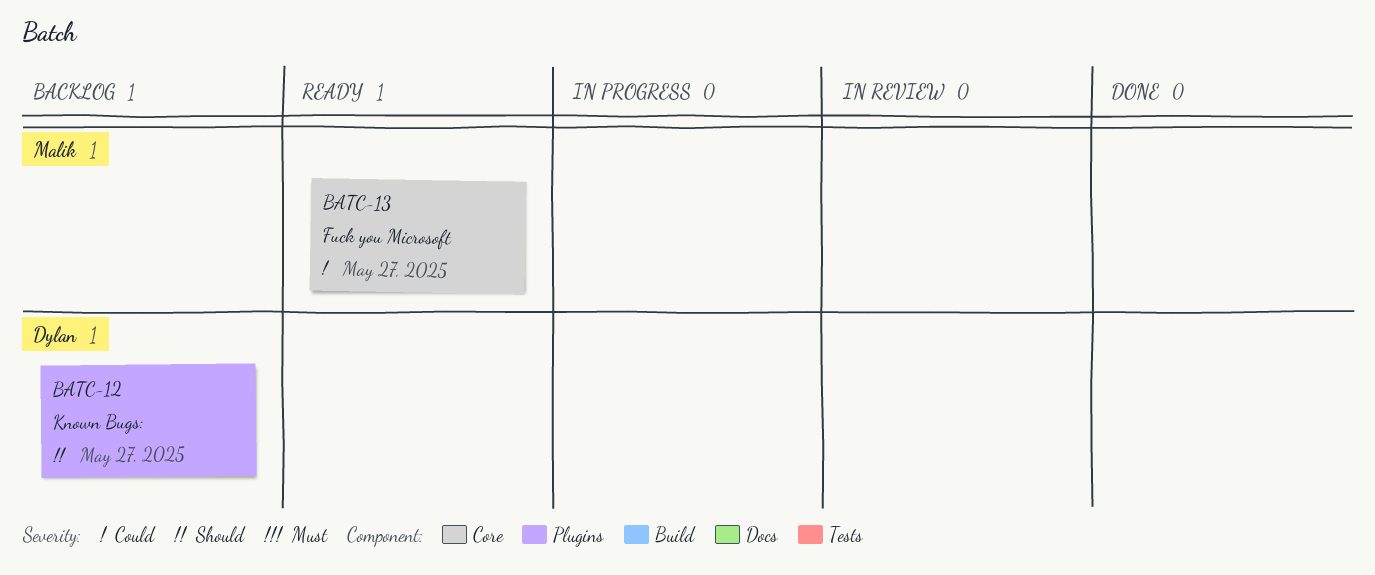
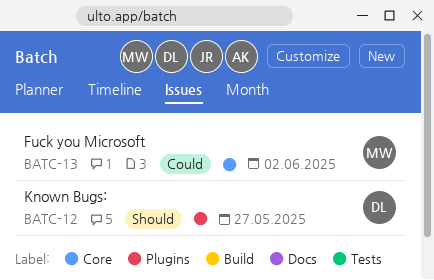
BATC-13, due: May 27 -> Jun 2

